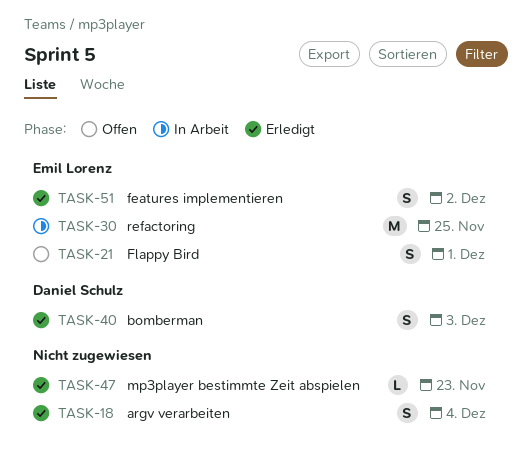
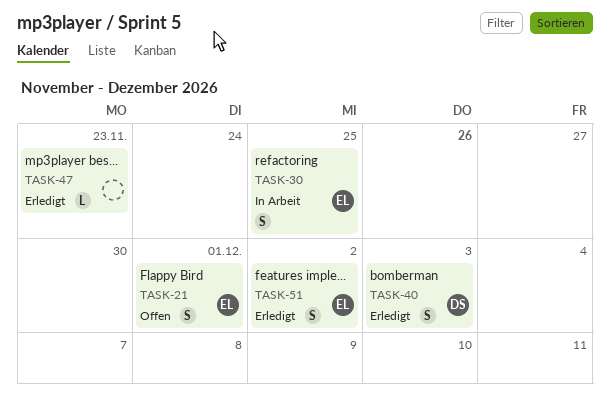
TASK-18: present -> none
TASK-30, estimate: M -> S

